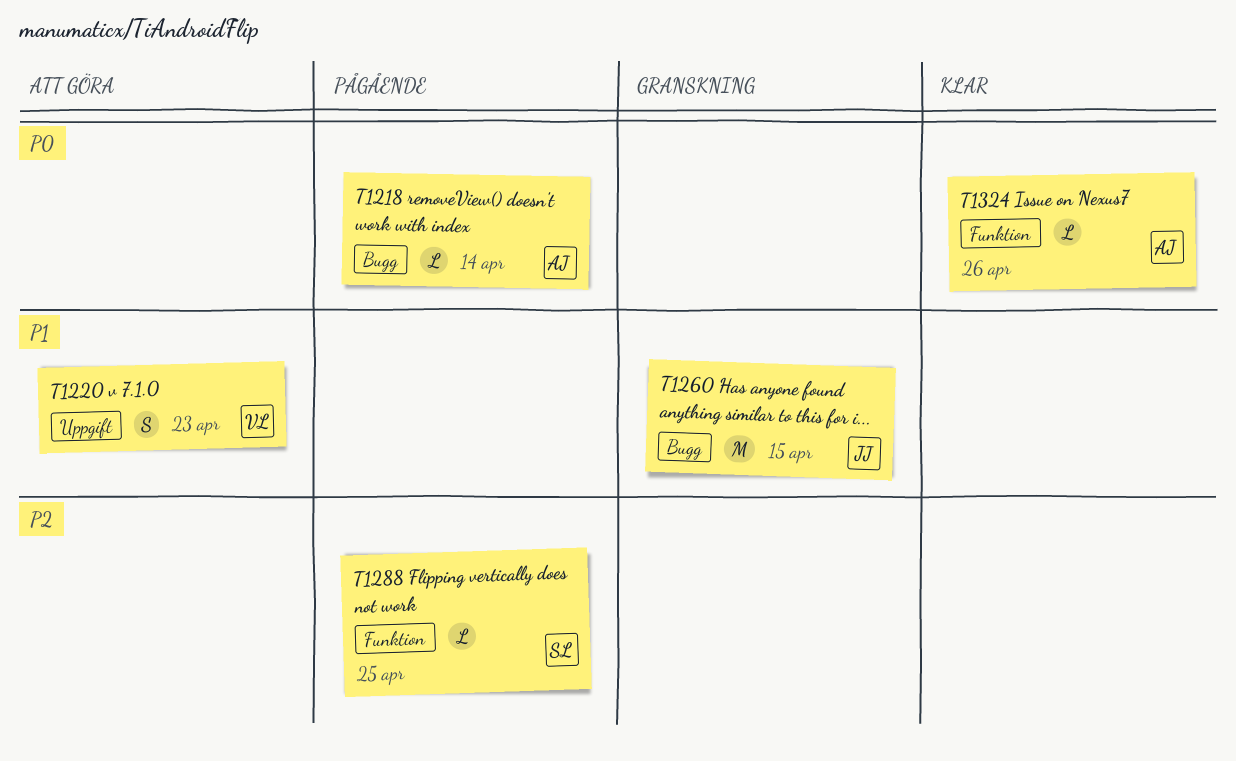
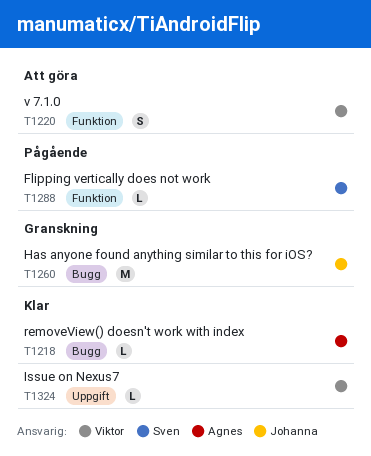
T1218, status: Pågående -> Klar
T1220, label: Uppgift -> Funktion
T1324, owner: Agnes -> Viktor
T1324, label: Funktion -> Uppgift

